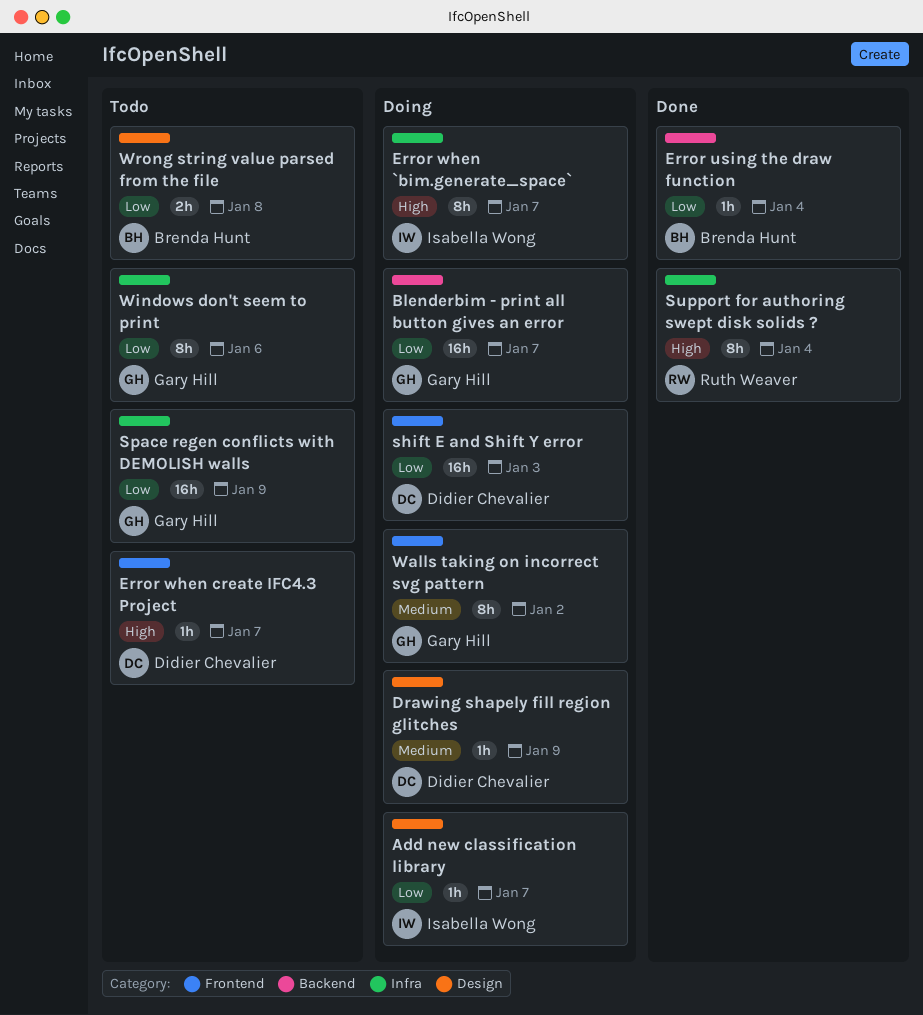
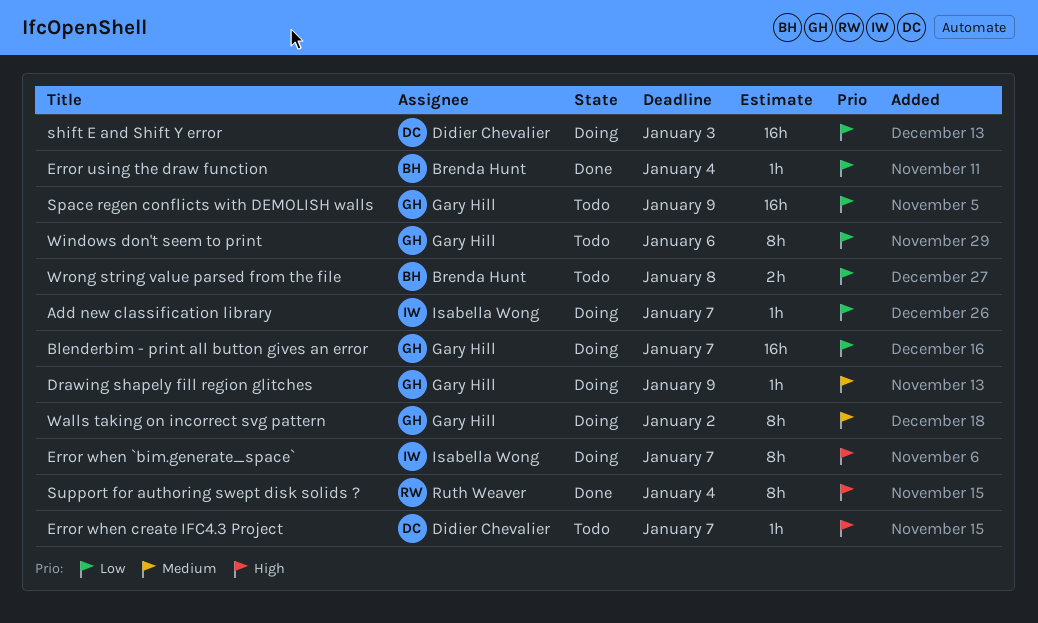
Drawing shapely fill region glitches, owner: Didier Chevalier -> Gary Hill

